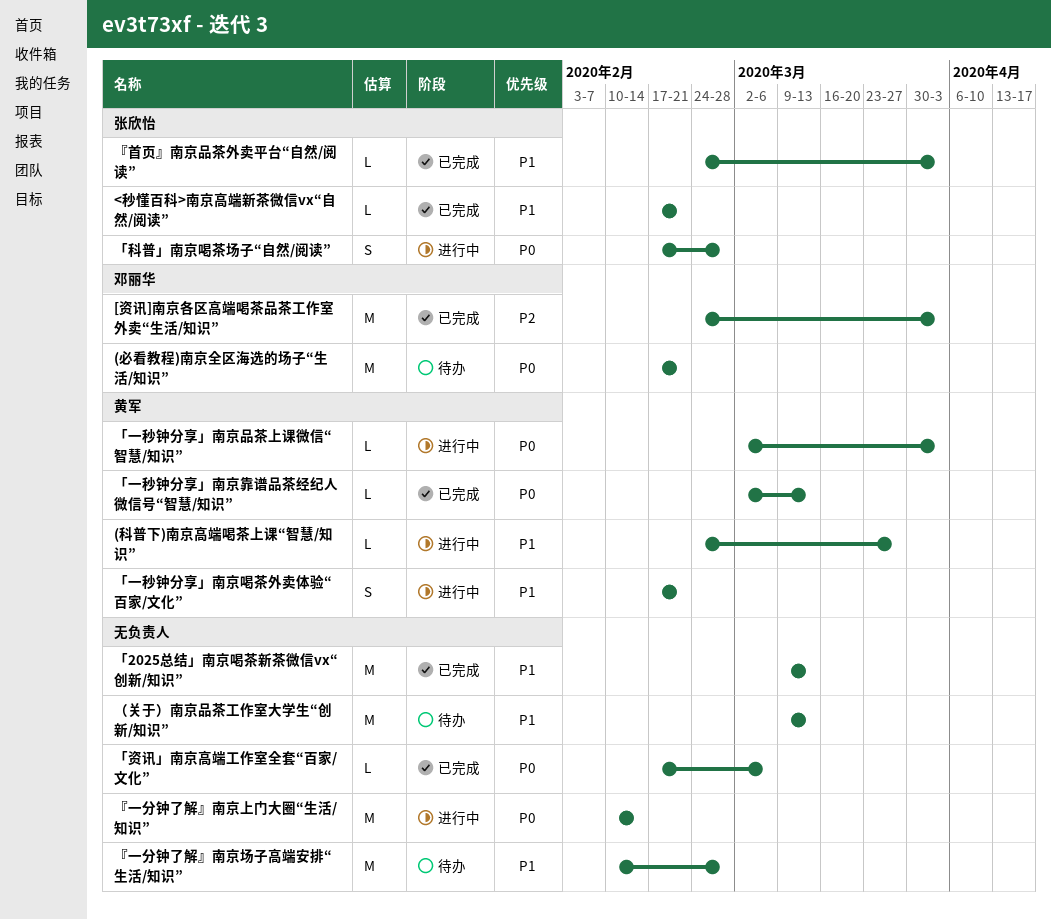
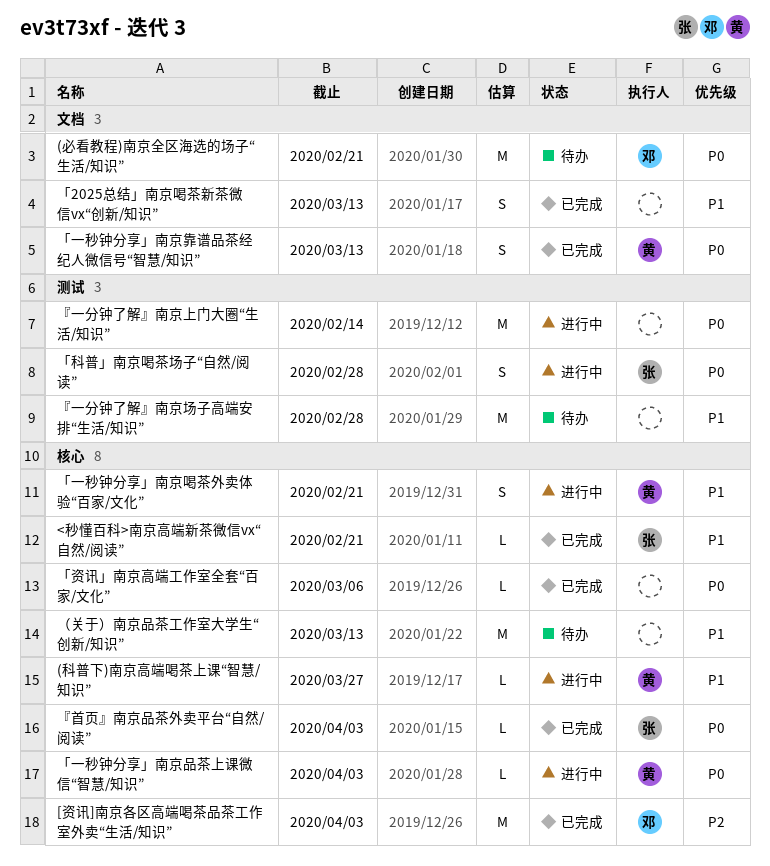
「2025总结」南京喝茶新茶微信vx“创新/知识”, estimate: M -> S
「一秒钟分享」南京靠谱品茶经纪人微信号“智慧/知识”, estimate: L -> S
『首页』南京品茶外卖平台“自然/阅读”, priority: P1 -> P0

